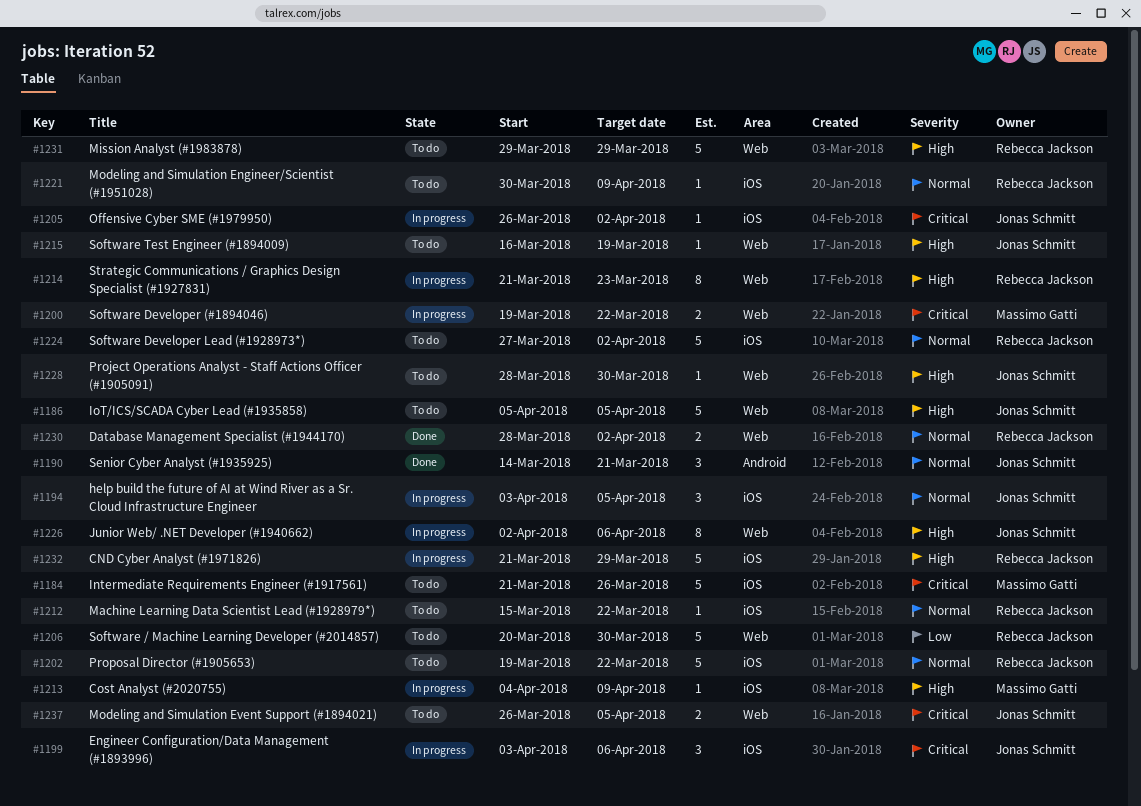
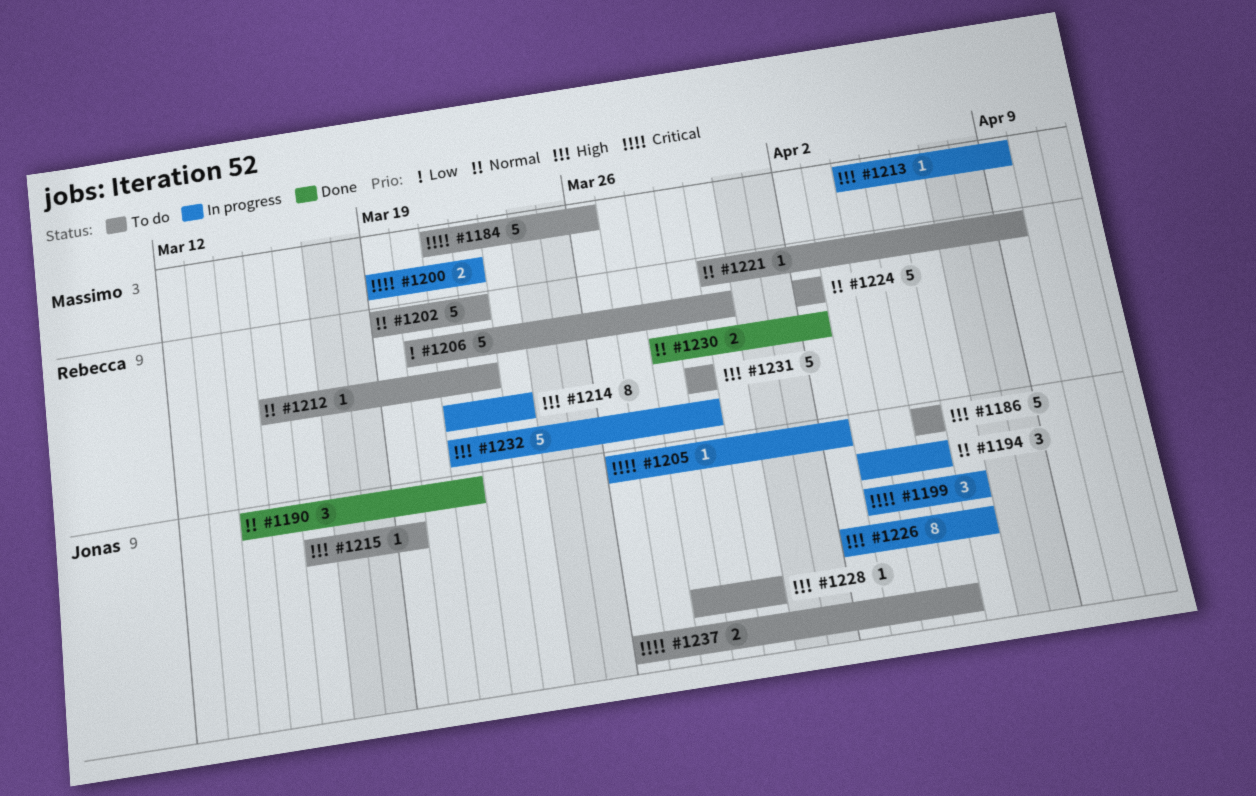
#1224, start: Mar 27 -> Apr 2

